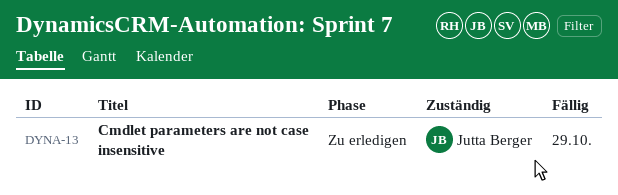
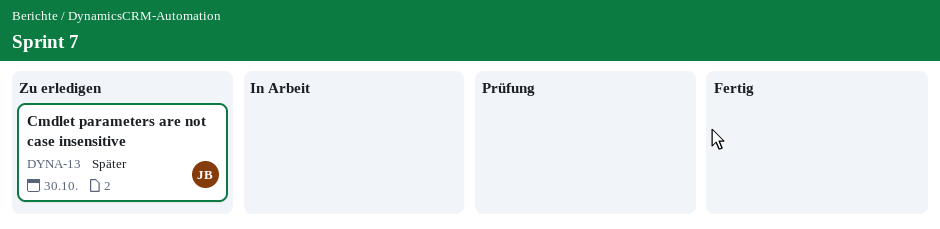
DYNA-13, due: Oct 29 -> Oct 30

